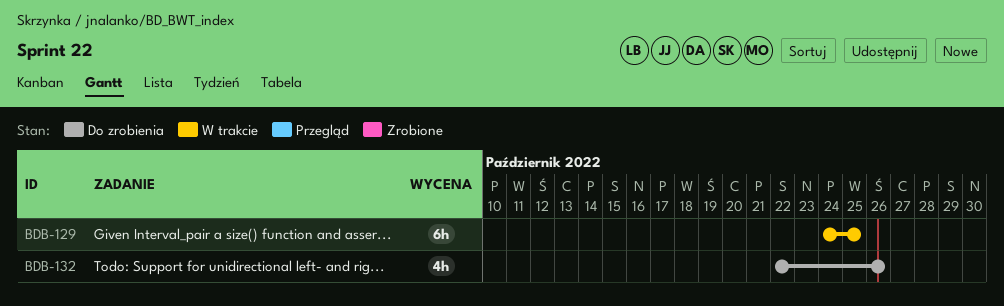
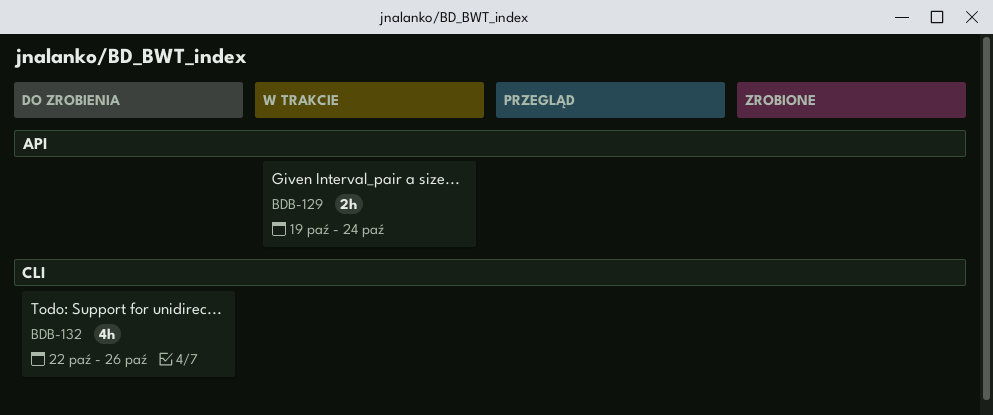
BDB-129, estimate: 6h -> 2h
BDB-129, start: Oct 24 -> Oct 19
BDB-129, due: Oct 25 -> Oct 24

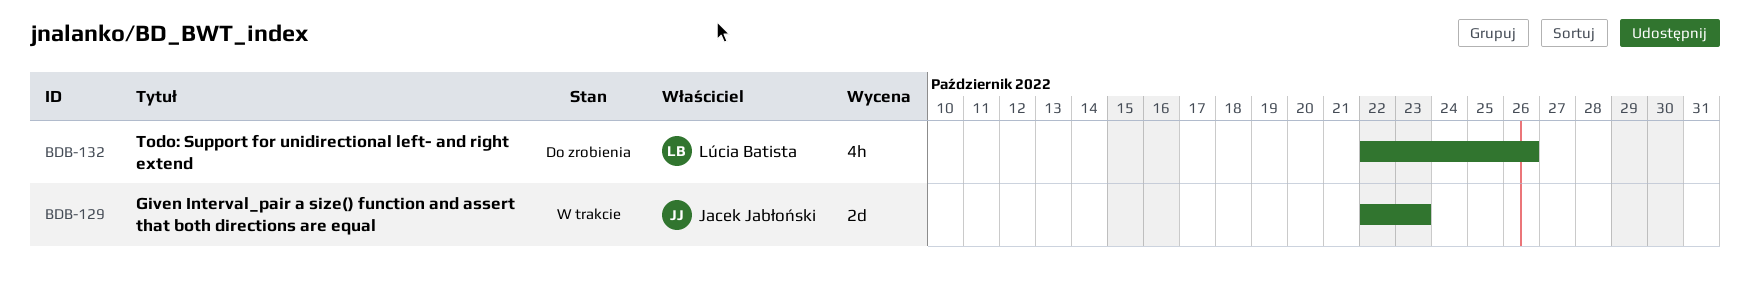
BDB-129, estimate: 2h -> 2d
BDB-129, start: Oct 19 -> Oct 22
BDB-129, due: Oct 24 -> Oct 23

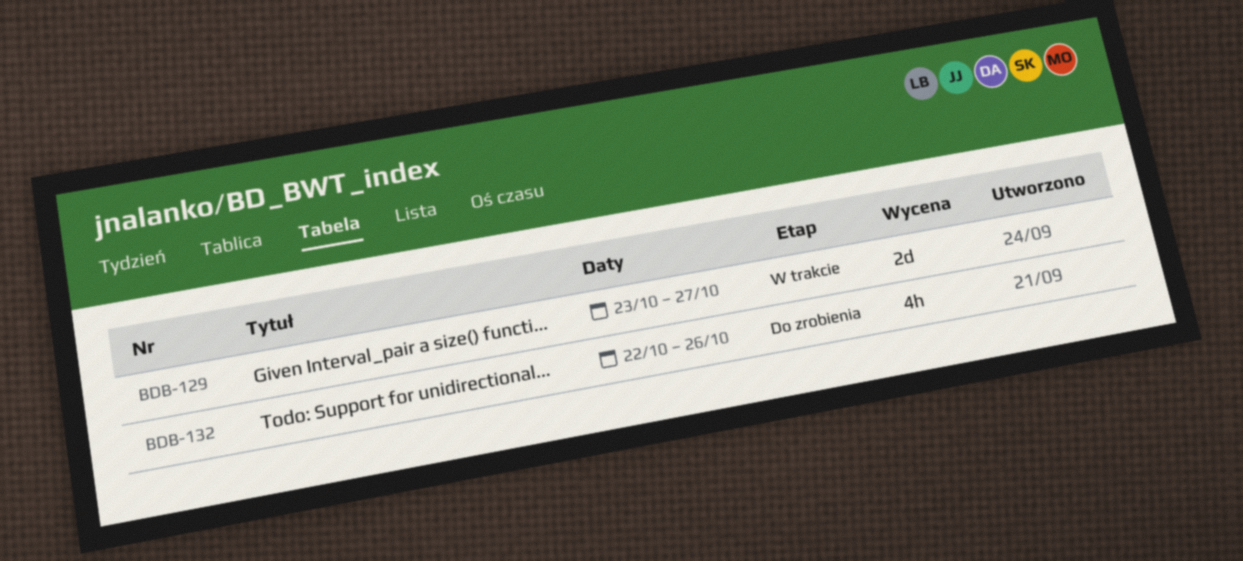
BDB-129, start: Oct 22 -> Oct 23
BDB-129, due: Oct 23 -> Oct 27

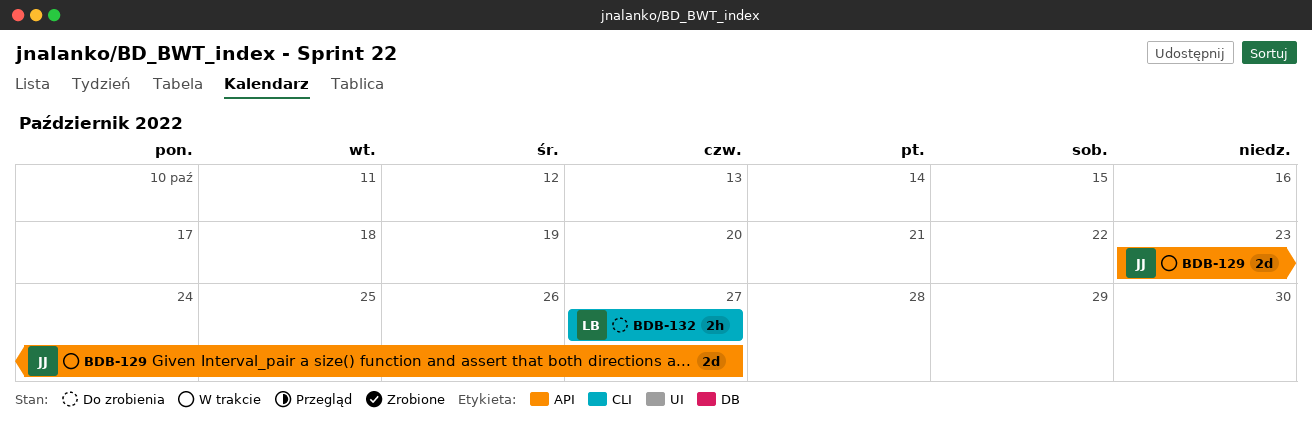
BDB-132, estimate: 4h -> 2h
BDB-132, start: Oct 22 -> Oct 27
BDB-132, due: Oct 26 -> Oct 27

